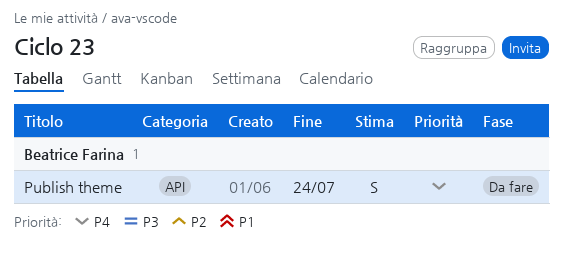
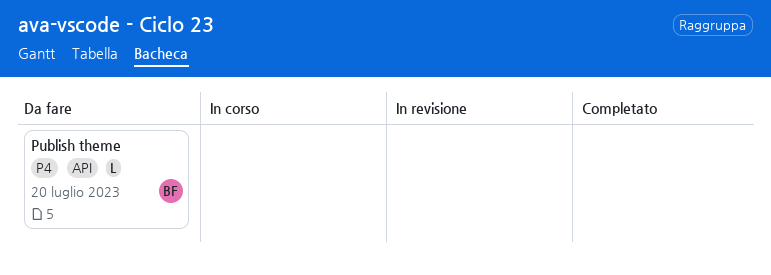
Publish theme, estimate: S -> L
Publish theme, due: Jul 24 -> Jul 20

